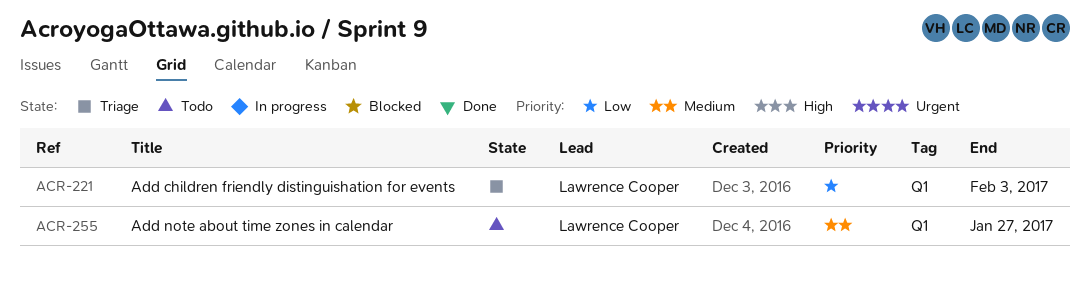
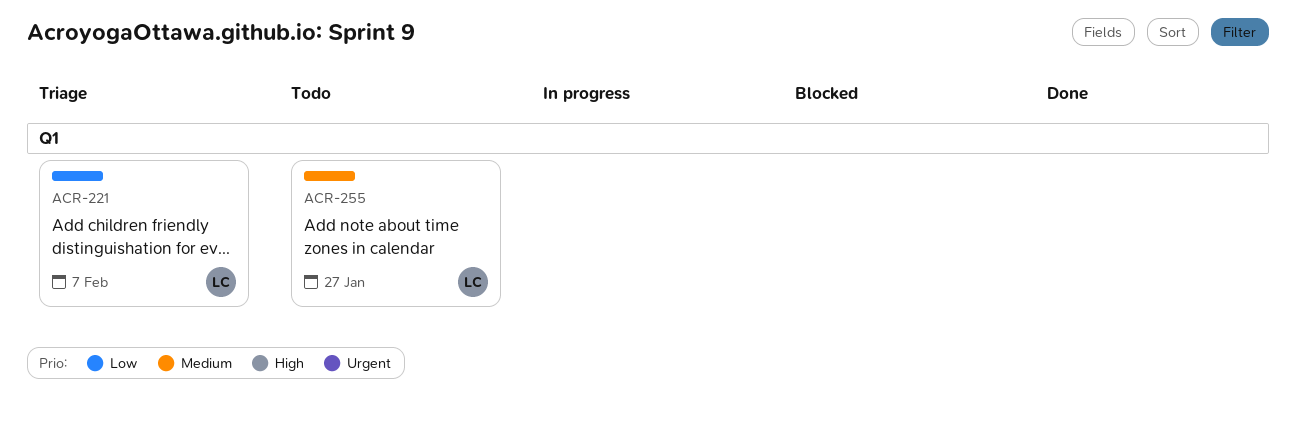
ACR-221, due: Feb 3 -> Feb 7

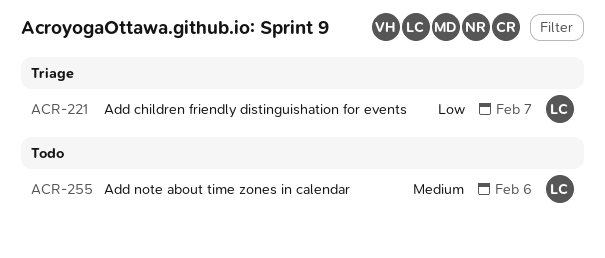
ACR-255, due: Jan 27 -> Feb 6

